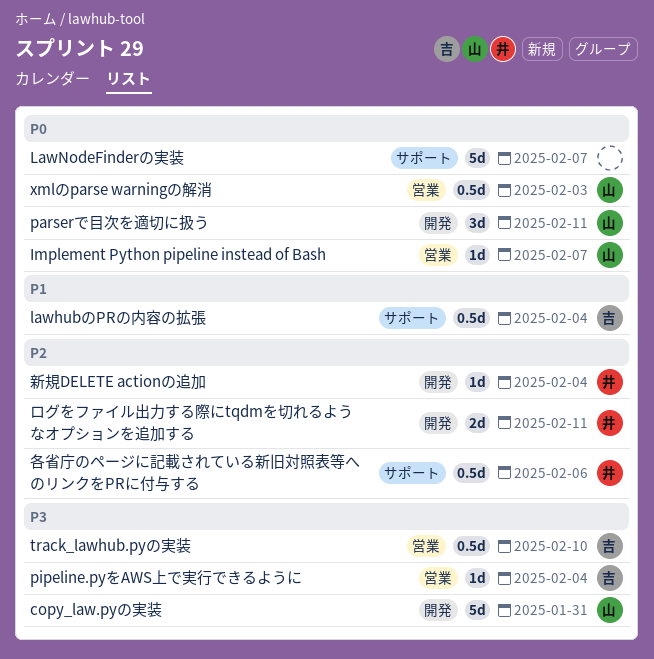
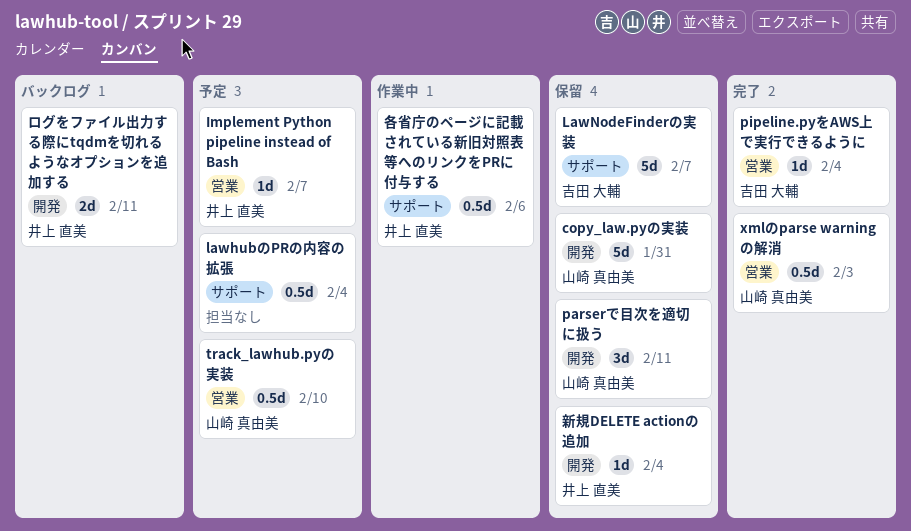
Implement Python pipeline instead of Bash, owner: 山崎 真由美 -> 井上 直美
lawhubのPRの内容の拡張, owner: 吉田 大輔 -> none
LawNodeFinderの実装, owner: none -> 吉田 大輔
track_lawhub.pyの実装, owner: 吉田 大輔 -> 山崎 真由美

